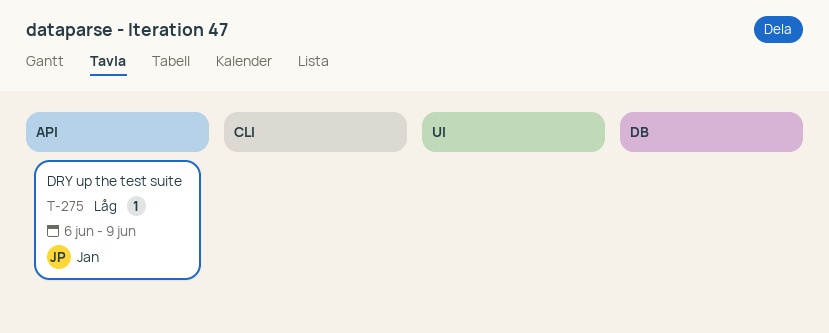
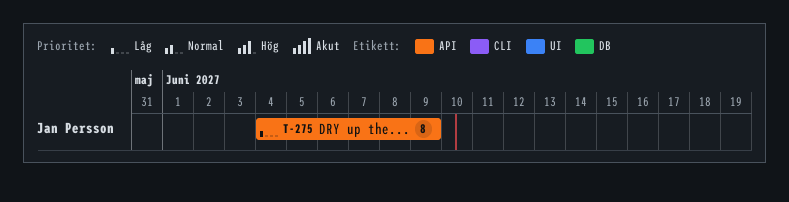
T-275, estimate: 1 -> 8
T-275, start: Jun 6 -> Jun 4

